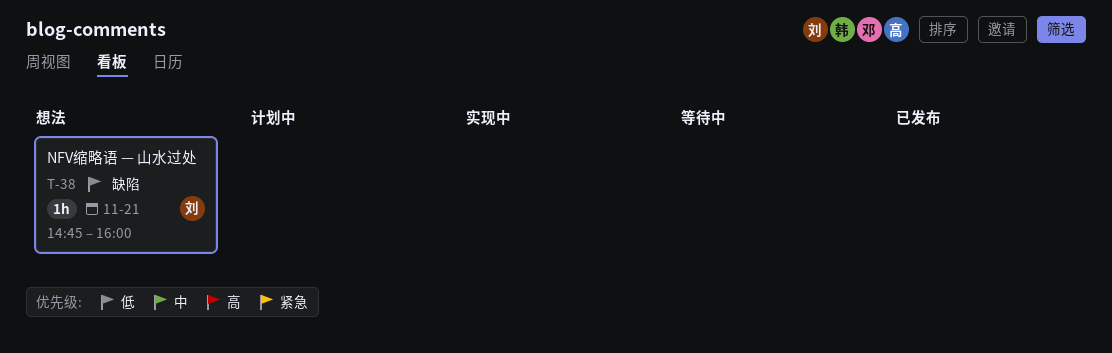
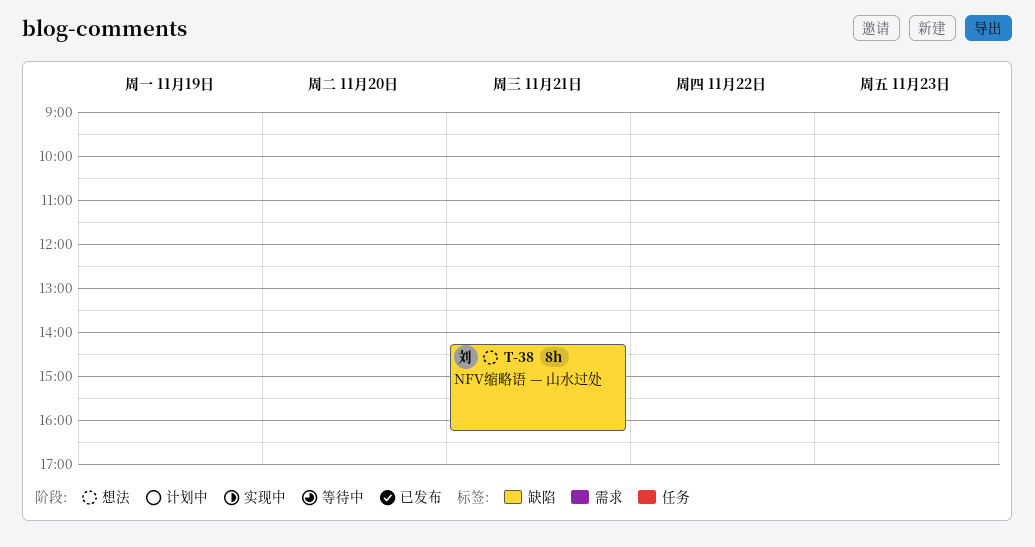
T-38, estimate: 1h -> 8h
T-38, begins: 14:45 -> 14:15
T-38, ends: 16:00 -> 16:15

